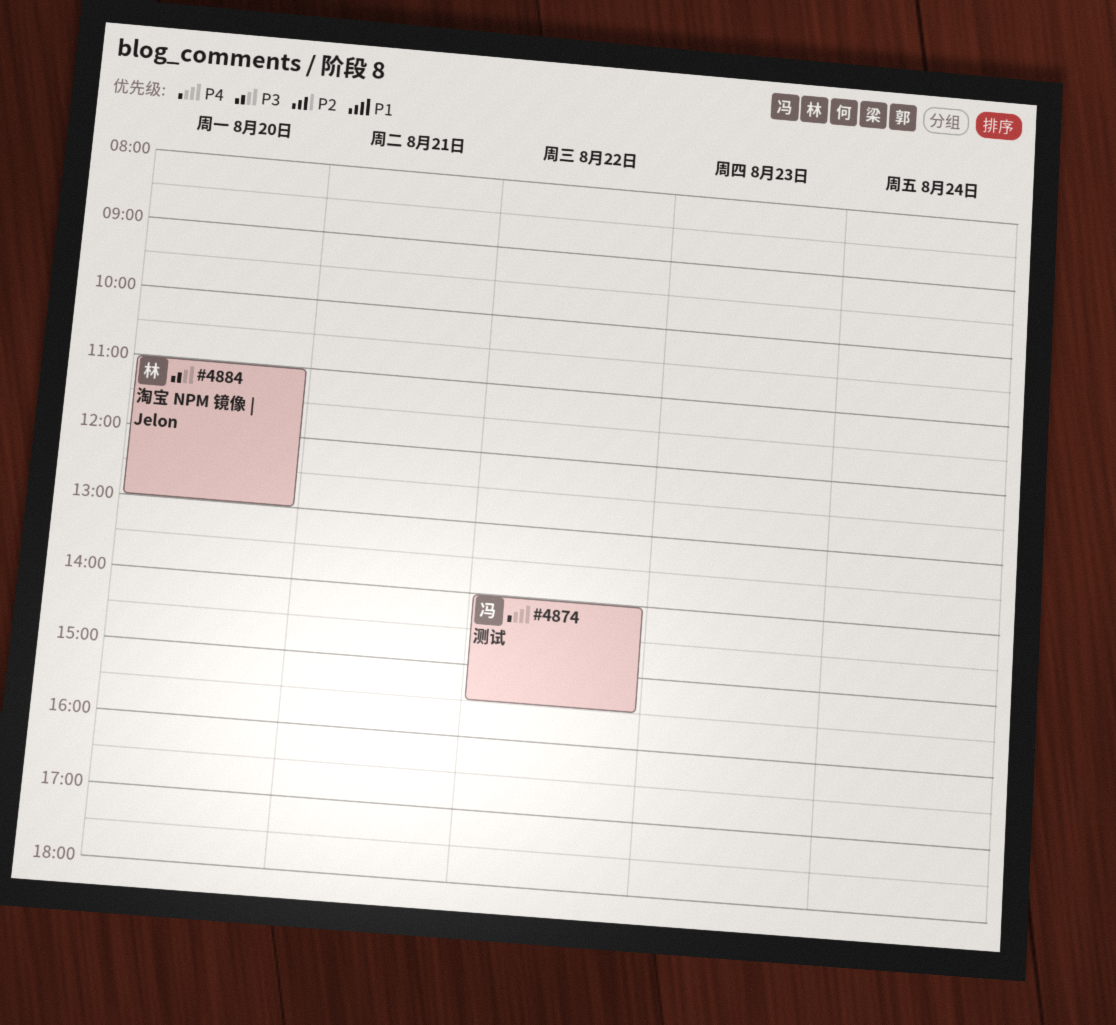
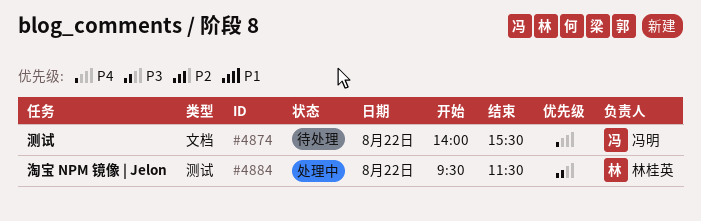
#4884, day: Aug 20 -> Aug 22
#4884, begins: 11:00 -> 09:30
#4884, ends: 13:00 -> 11:30

